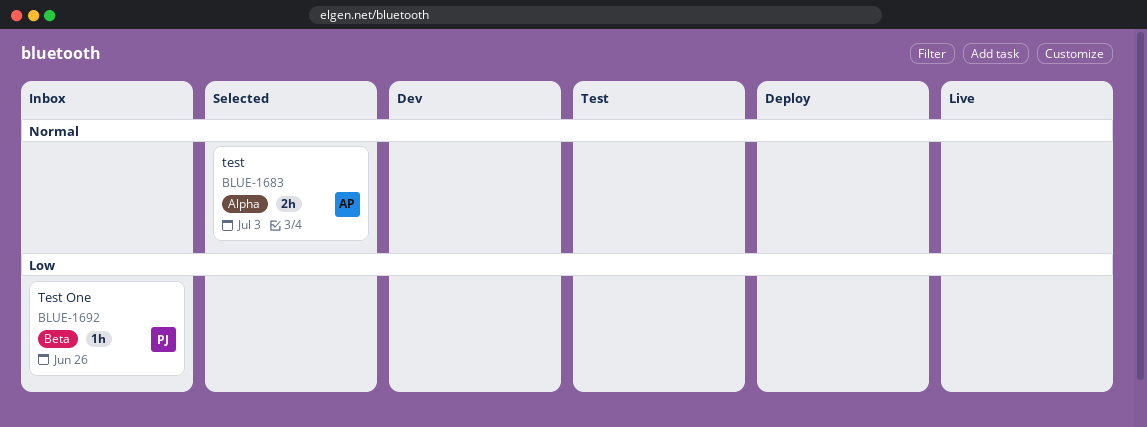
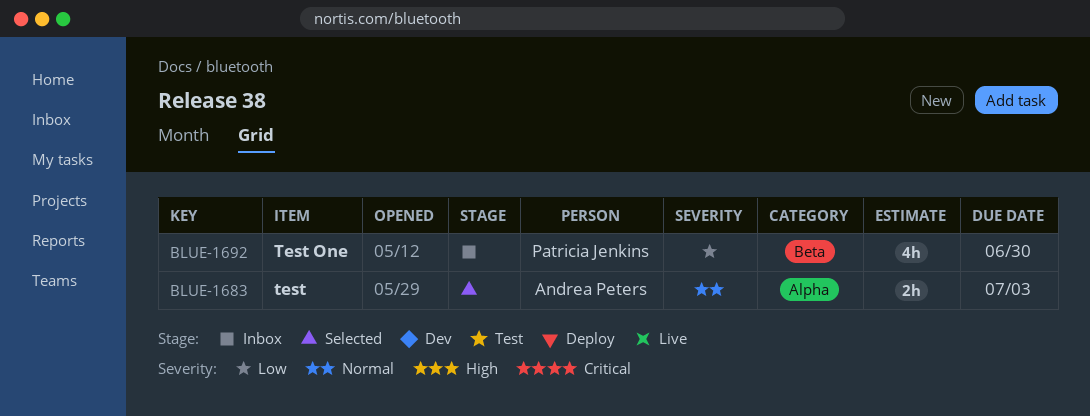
BLUE-1692, estimate: 1h -> 4h
BLUE-1692, due: Jun 26 -> Jun 30

